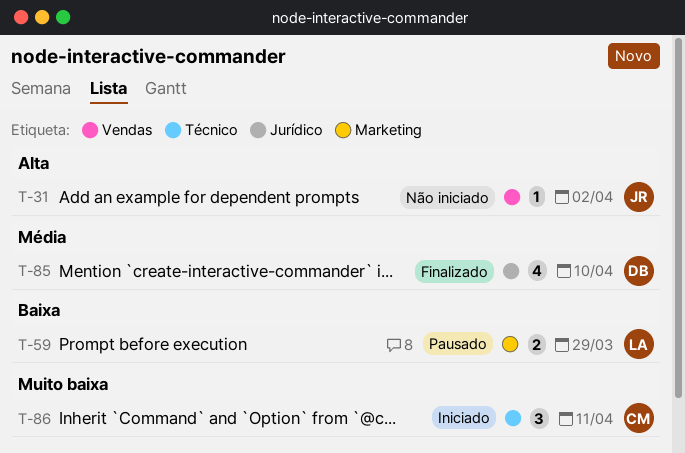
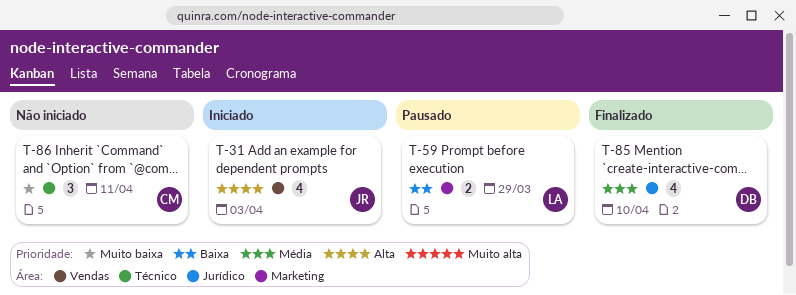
T-31, status: Não iniciado -> Iniciado
T-31, estimate: 1 -> 4
T-31, due: Apr 2 -> Apr 3
T-86, status: Iniciado -> Não iniciado

